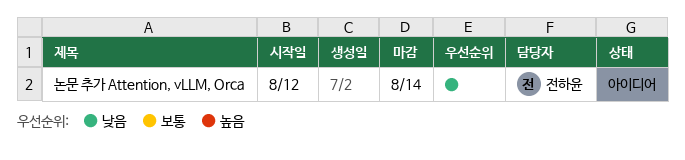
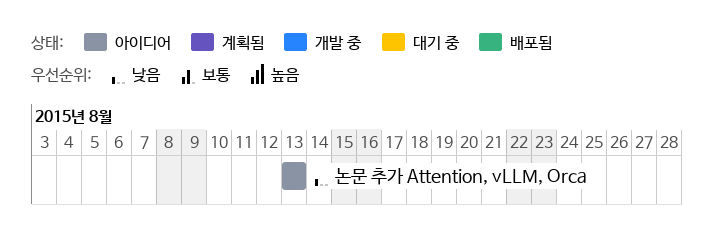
논문 추가 Attention, vLLM, Orca, start: Aug 12 -> Aug 13
논문 추가 Attention, vLLM, Orca, due: Aug 14 -> Aug 13

